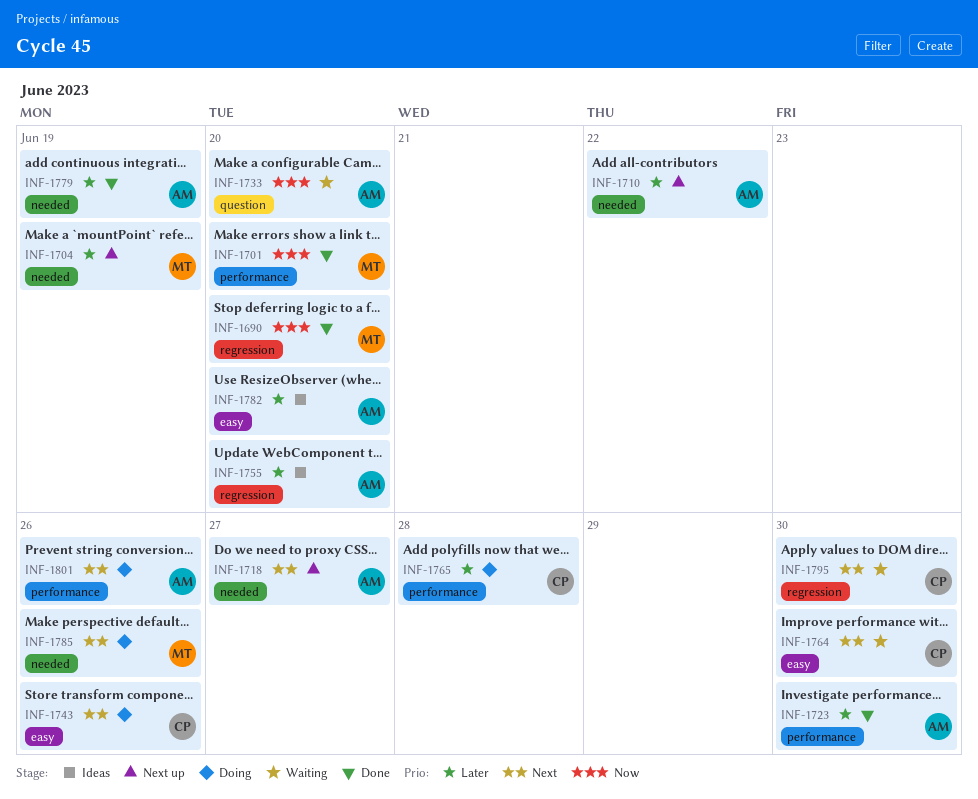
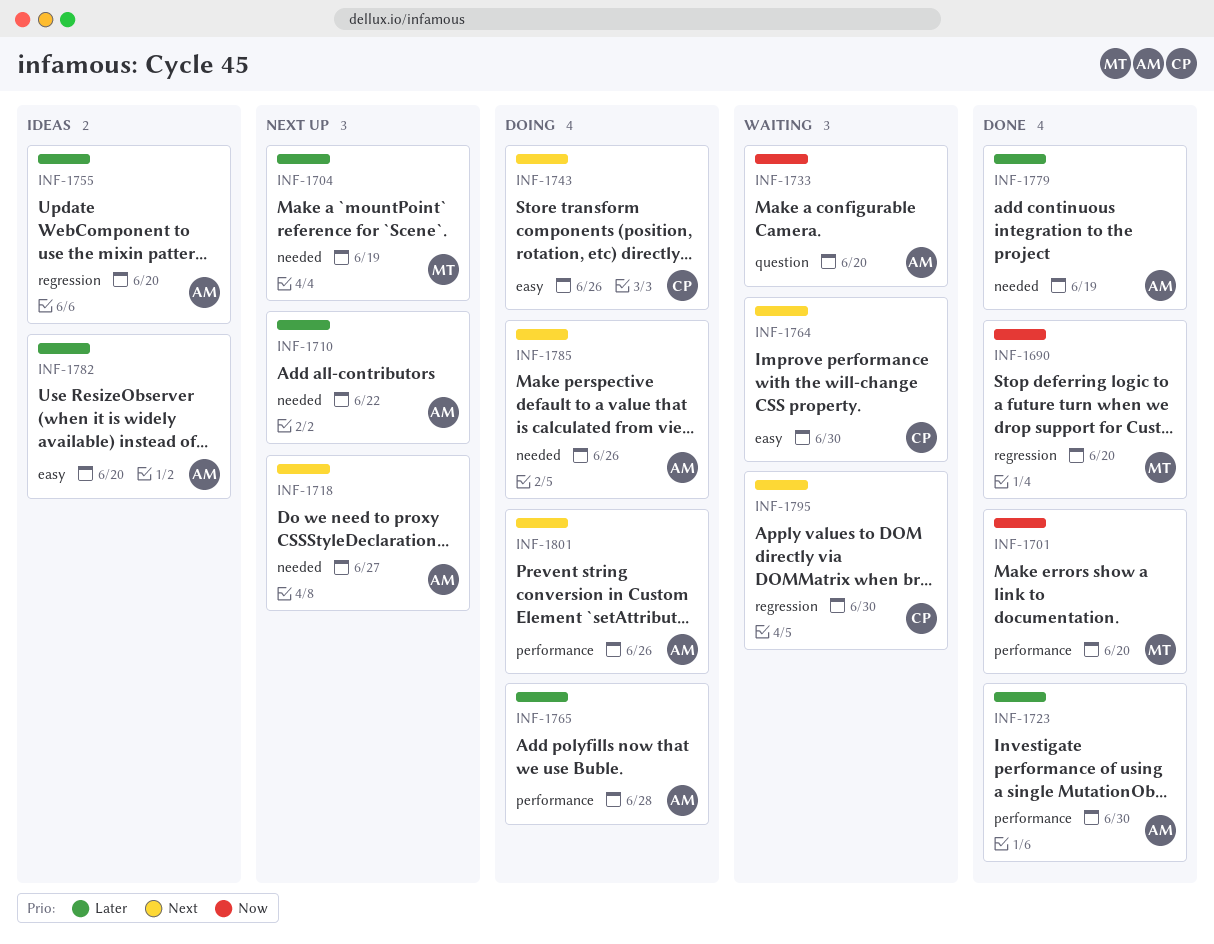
INF-1765, owner: CP -> AM
INF-1785, owner: MT -> AM

